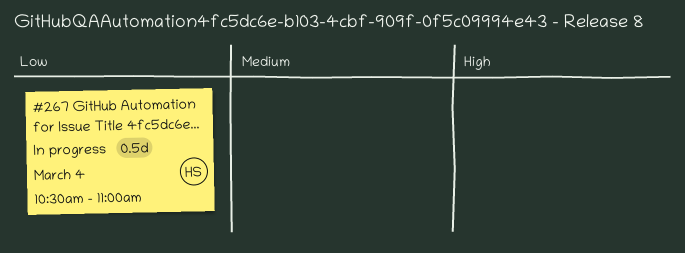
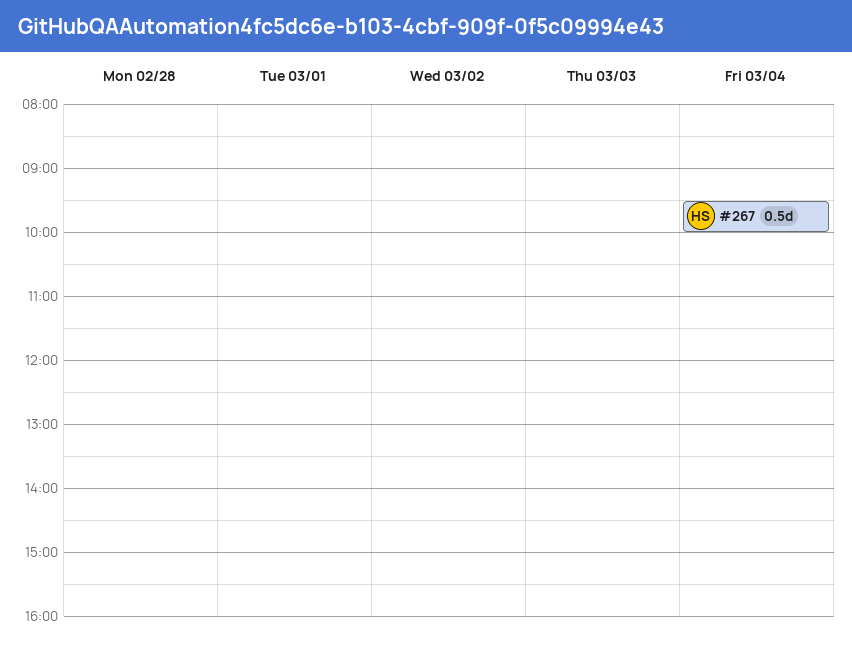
#267, begins: 10:30 -> 09:30
#267, ends: 11:00 -> 10:00

